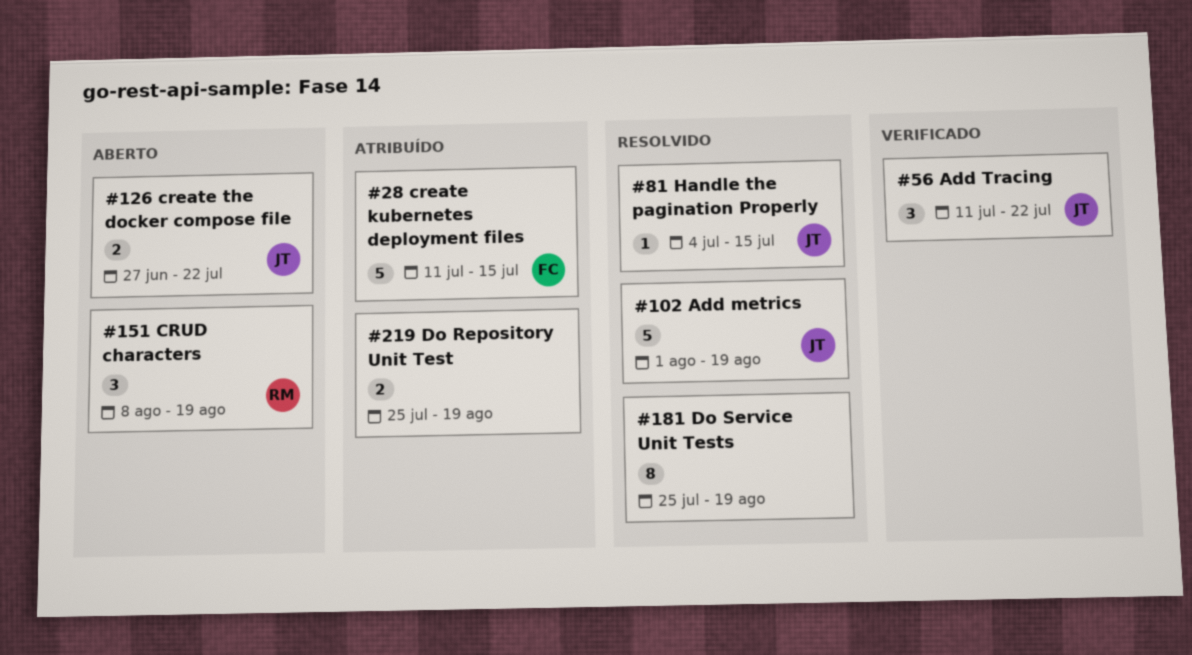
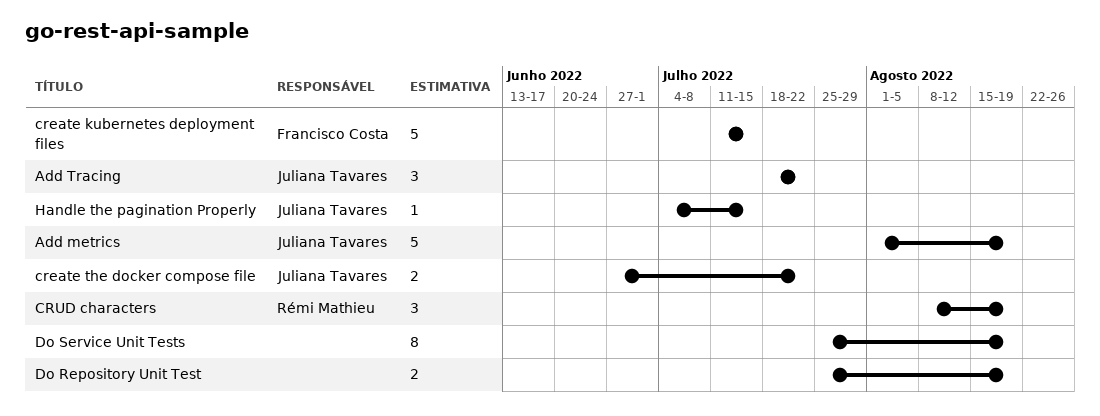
Add Tracing, start: Jul 11 -> Jul 18

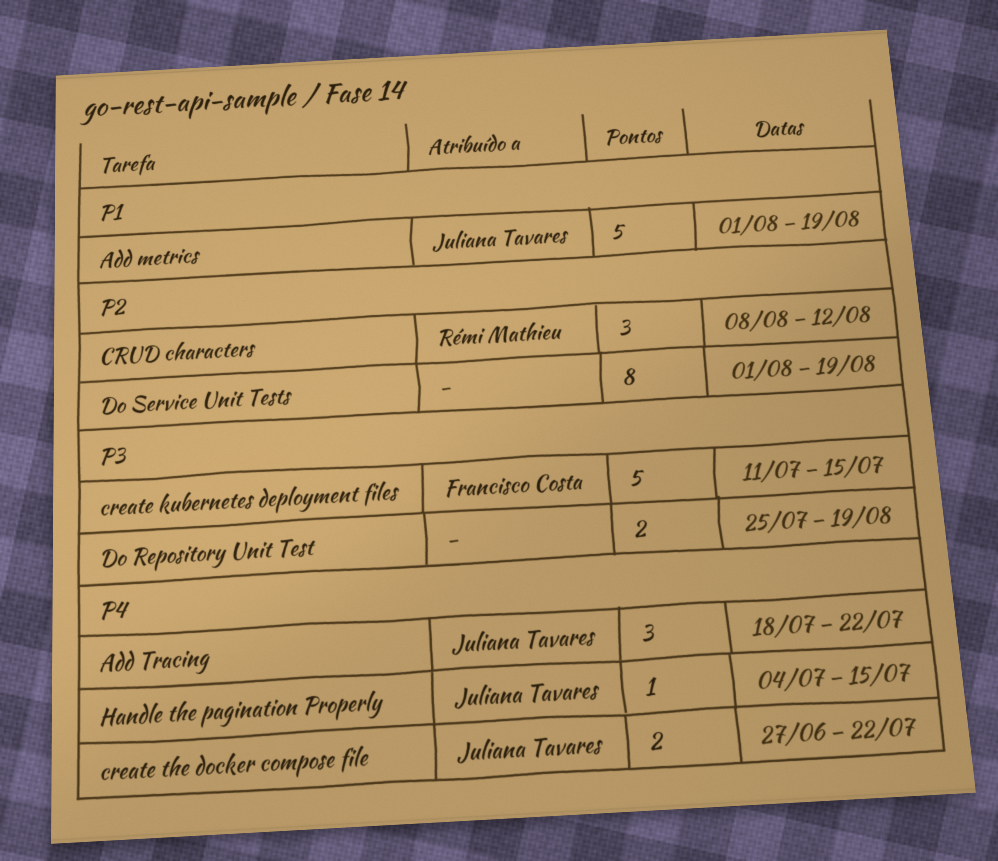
CRUD characters, due: Aug 19 -> Aug 12
Do Service Unit Tests, start: Jul 25 -> Aug 1

